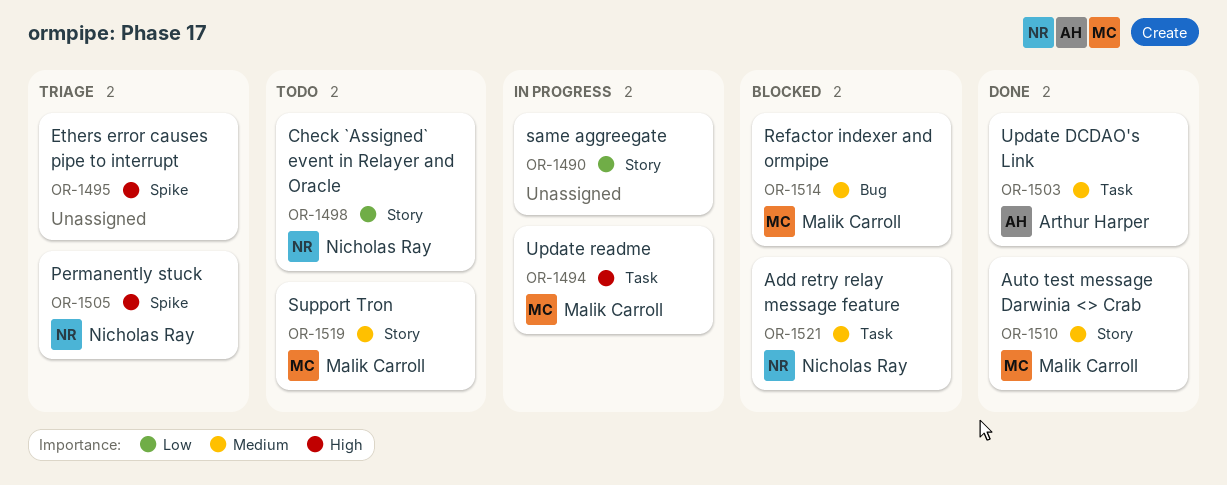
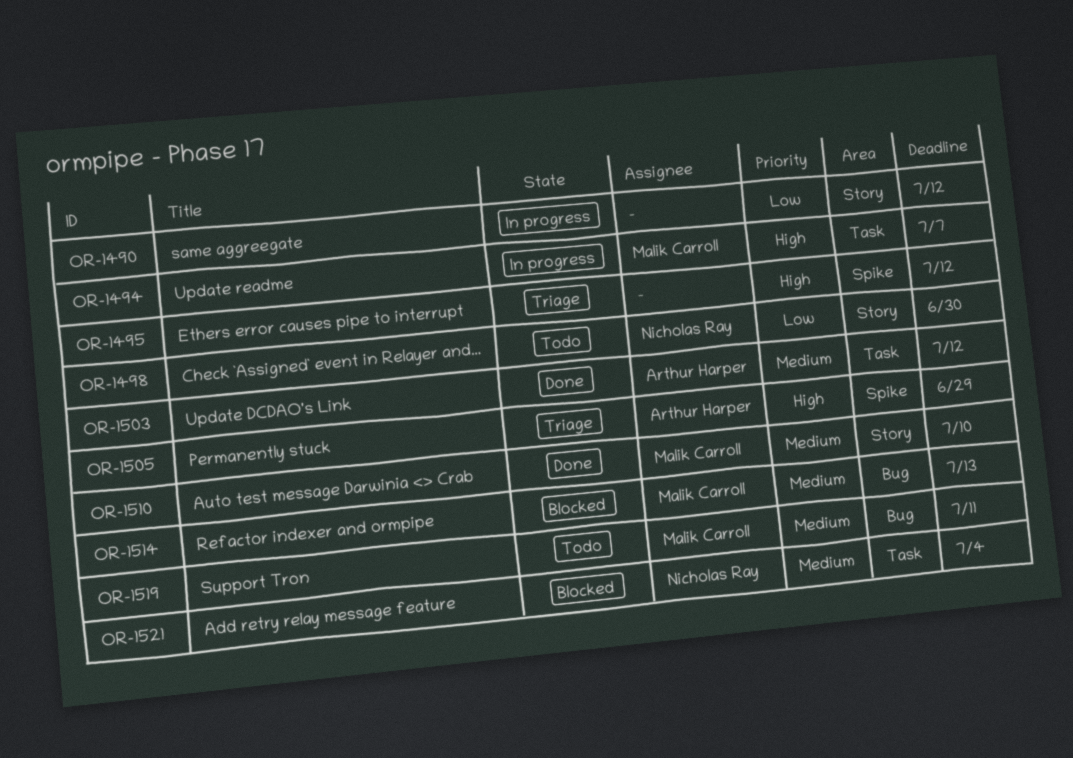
OR-1505, owner: Nicholas Ray -> Arthur Harper
OR-1519, label: Story -> Bug

